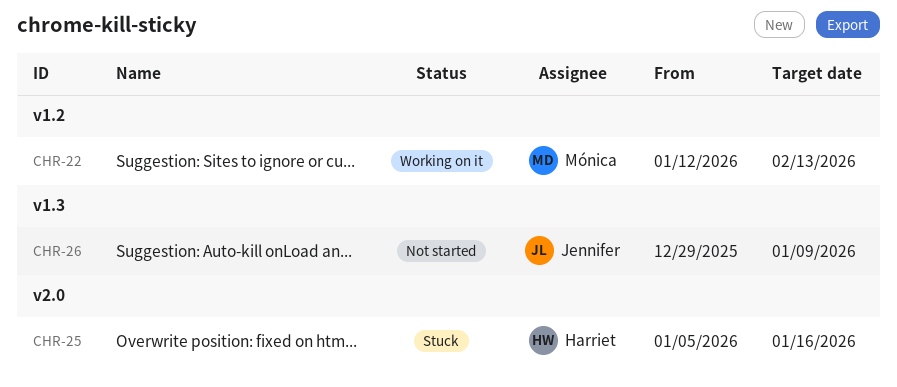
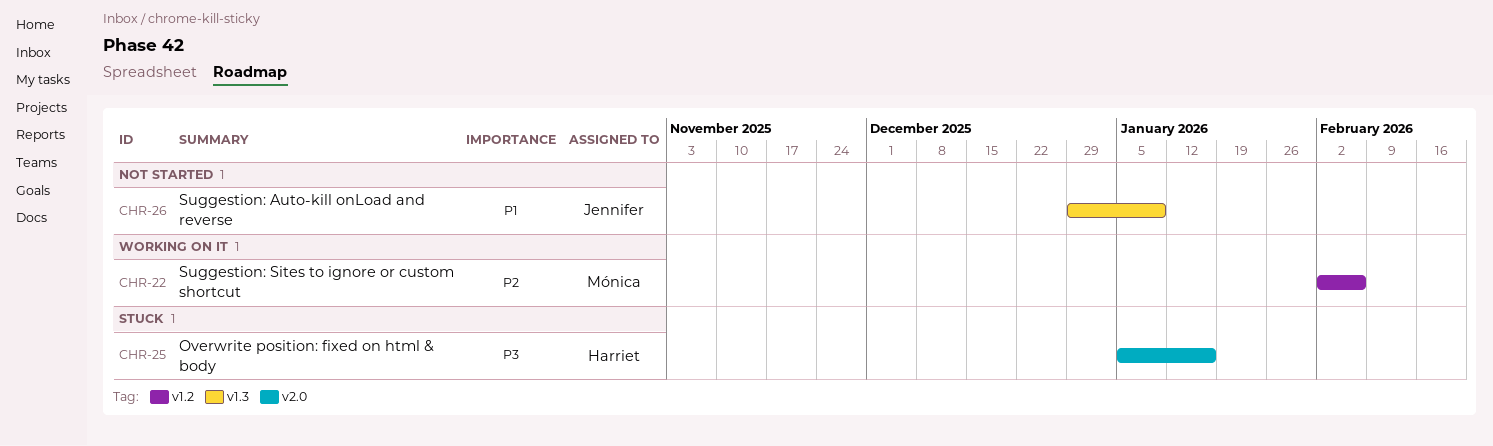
CHR-22, start: Jan 12 -> Feb 2
CHR-22, due: Feb 13 -> Feb 6

